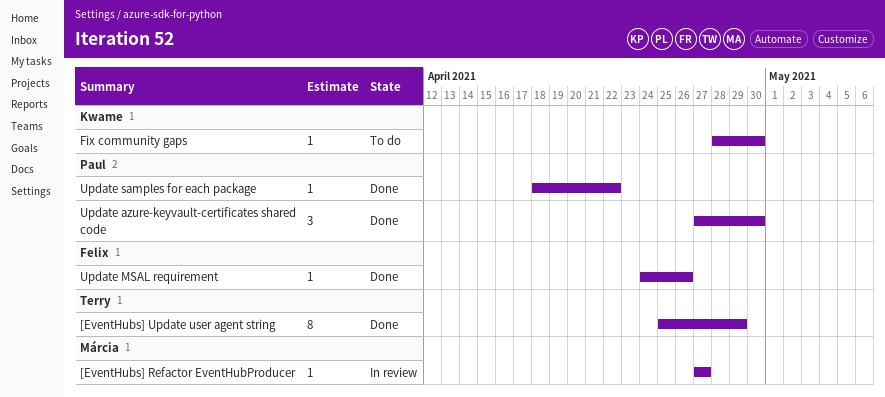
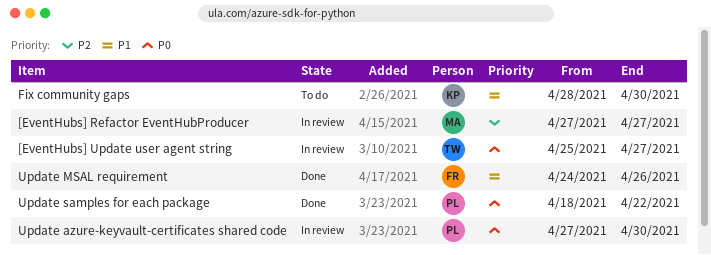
[EventHubs] Update user agent string, status: Done -> In review
[EventHubs] Update user agent string, due: Apr 29 -> Apr 27
Update azure-keyvault-certificates shared code, status: Done -> In review

